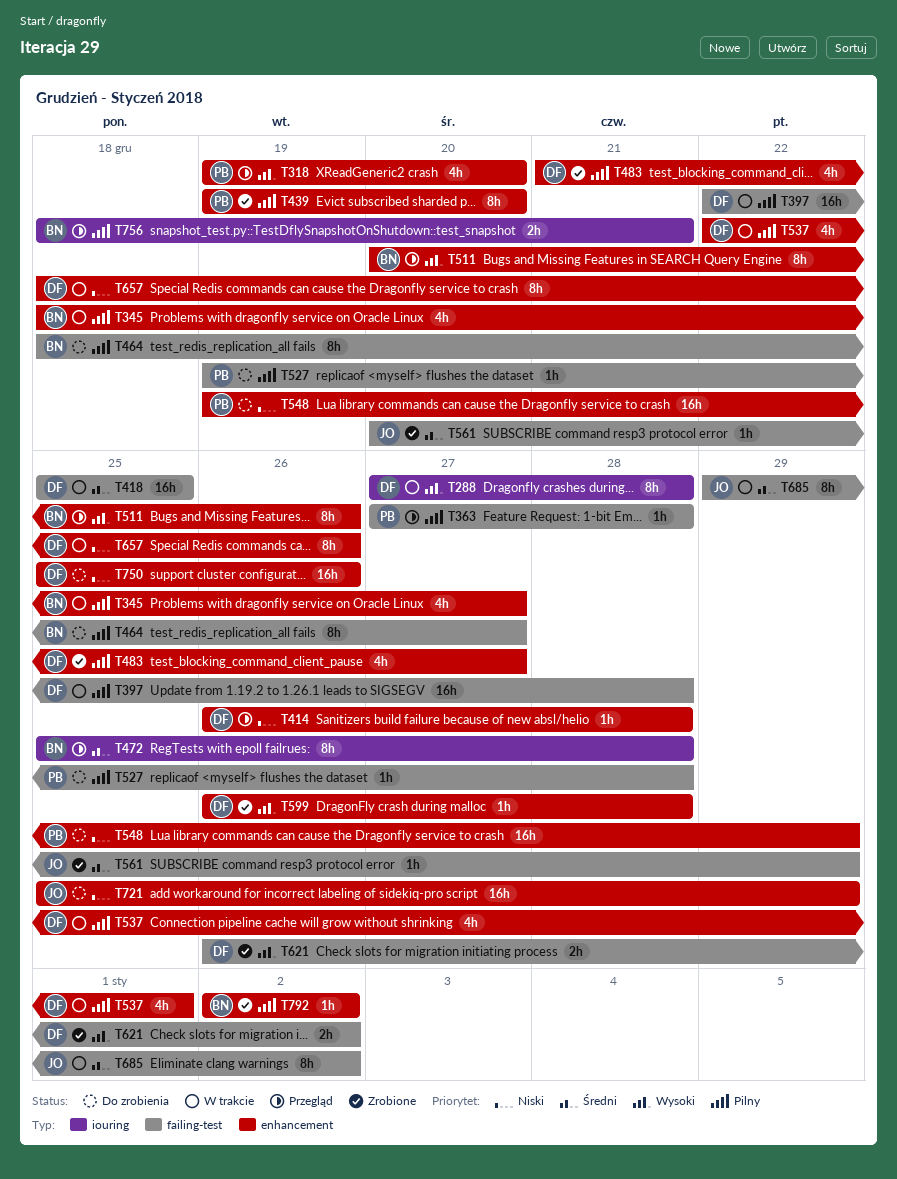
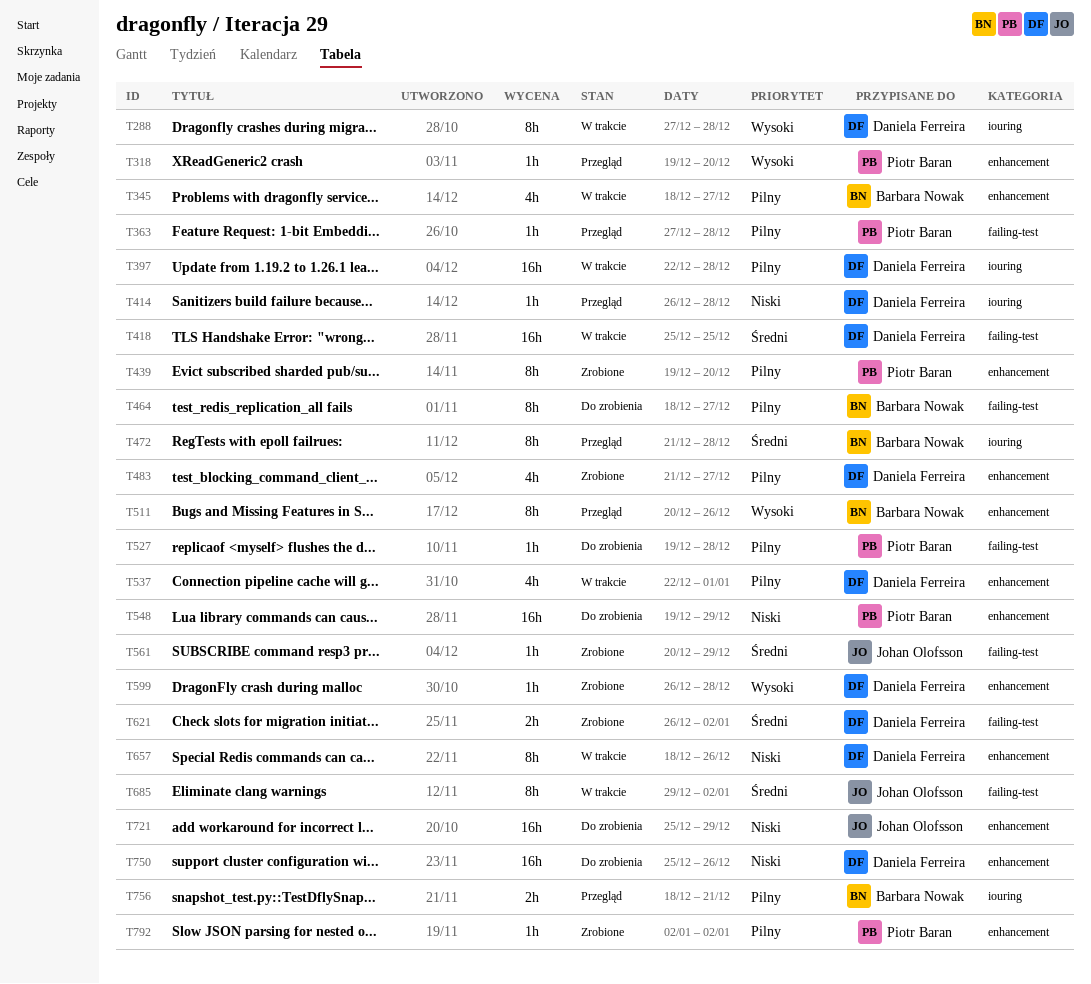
T318, estimate: 4h -> 1h
T397, label: failing-test -> iouring
T414, label: enhancement -> iouring
T472, start: Dec 25 -> Dec 21
T621, priority: Wysoki -> Średni
T792, owner: Barbara Nowak -> Piotr Baran

